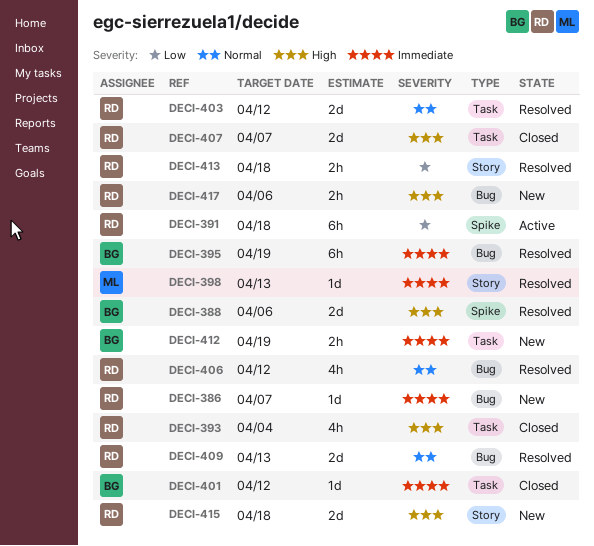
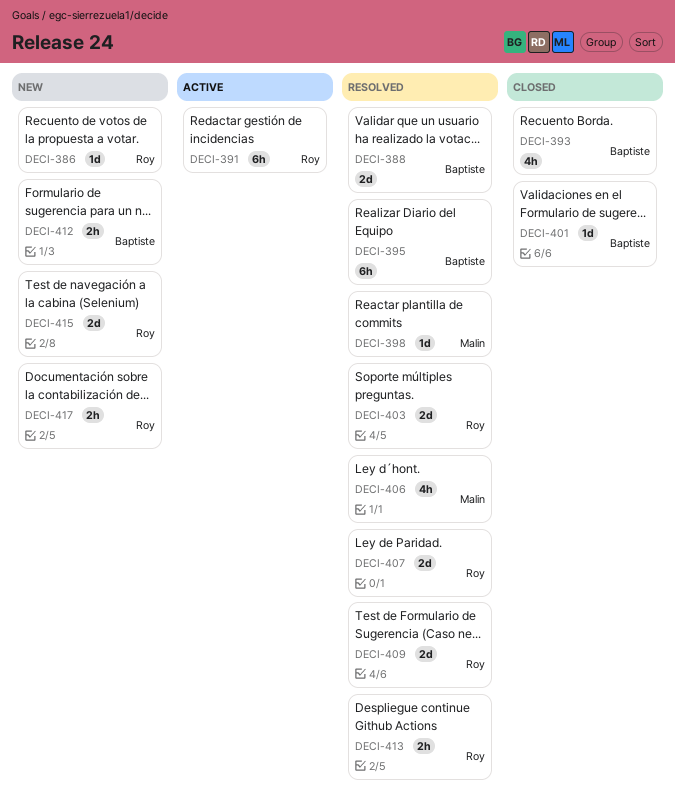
DECI-393, owner: Roy -> Baptiste
DECI-406, owner: Roy -> Malin
DECI-407, status: Closed -> Resolved

